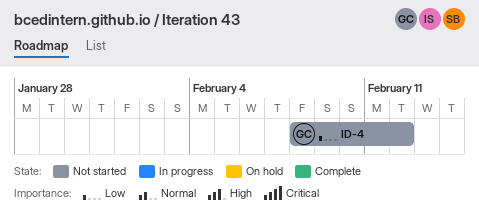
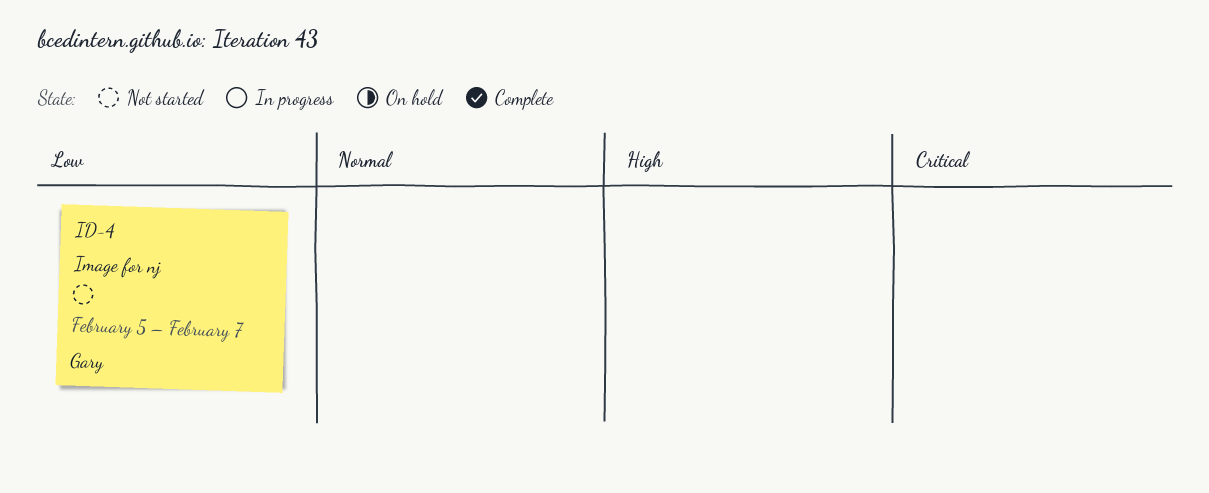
ID-4, start: Feb 8 -> Feb 5
ID-4, due: Feb 12 -> Feb 7

